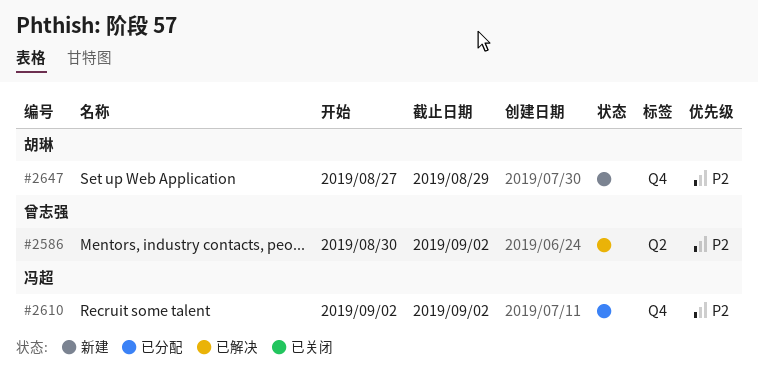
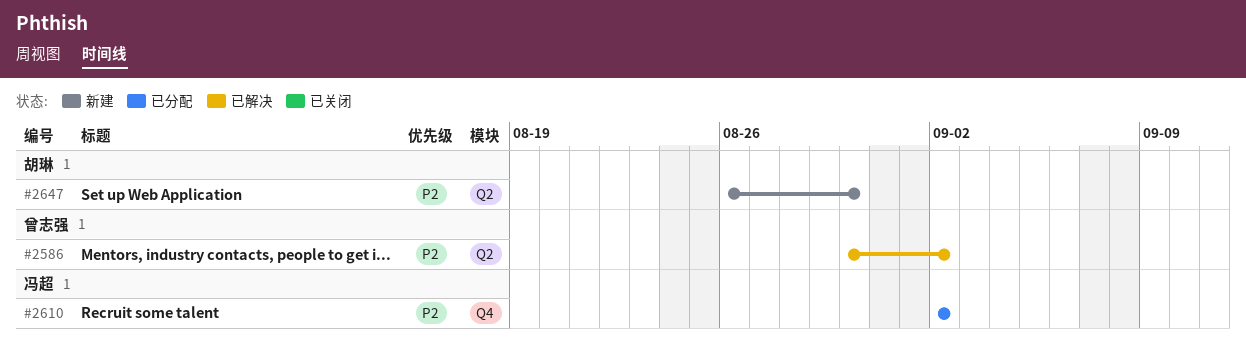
#2647, label: Q4 -> Q2
#2647, start: Aug 27 -> Aug 26
#2647, due: Aug 29 -> Aug 30

